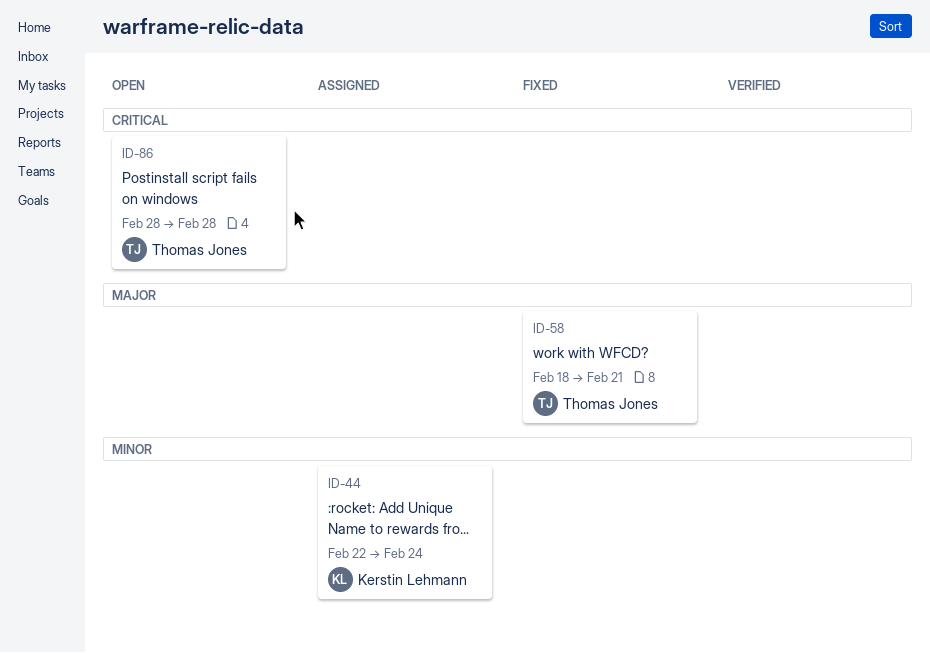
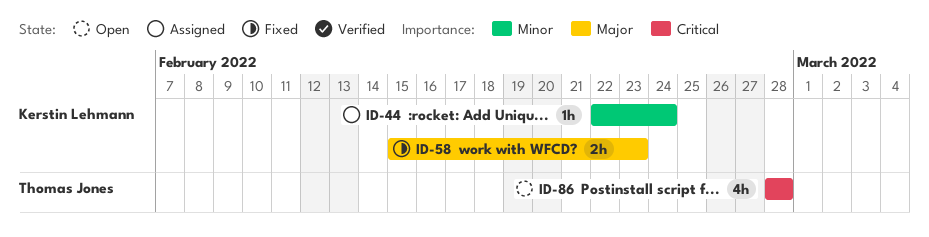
ID-58, owner: Thomas Jones -> Kerstin Lehmann
ID-58, start: Feb 18 -> Feb 15
ID-58, due: Feb 21 -> Feb 23

